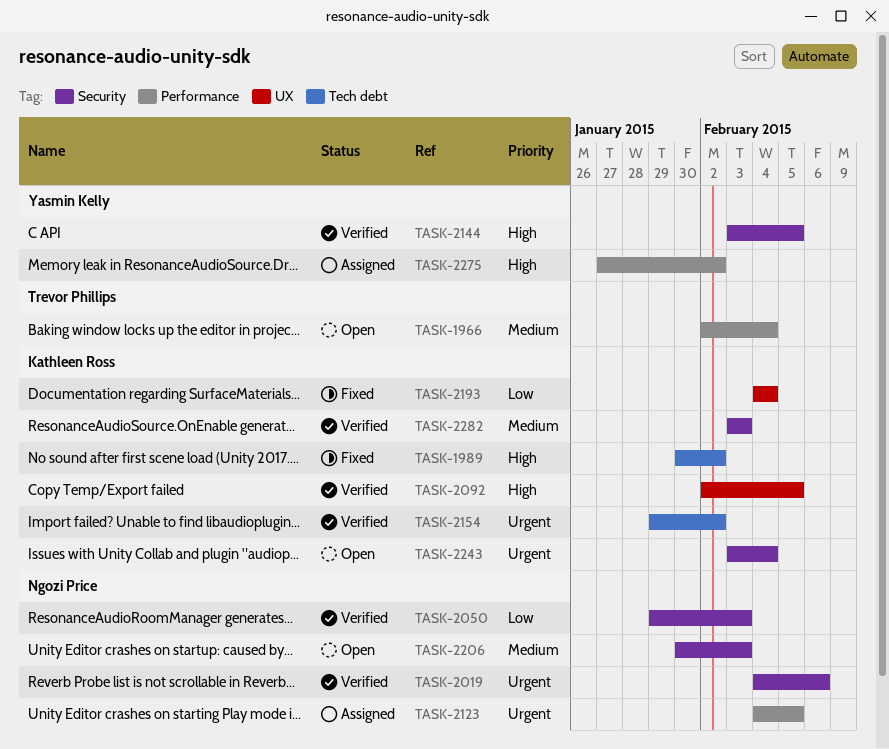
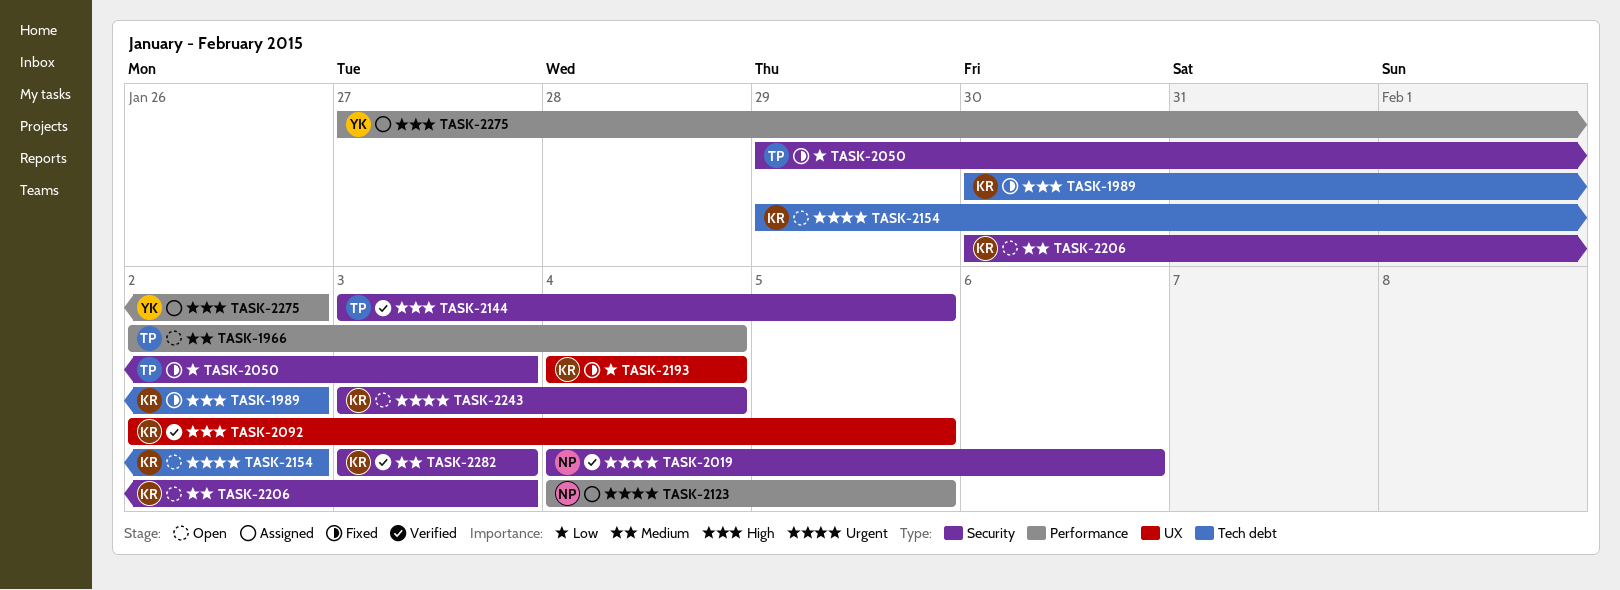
TASK-2050, status: Verified -> Fixed
TASK-2050, owner: Ngozi Price -> Trevor Phillips
TASK-2144, owner: Yasmin Kelly -> Trevor Phillips
TASK-2154, status: Verified -> Open
TASK-2206, owner: Ngozi Price -> Kathleen Ross

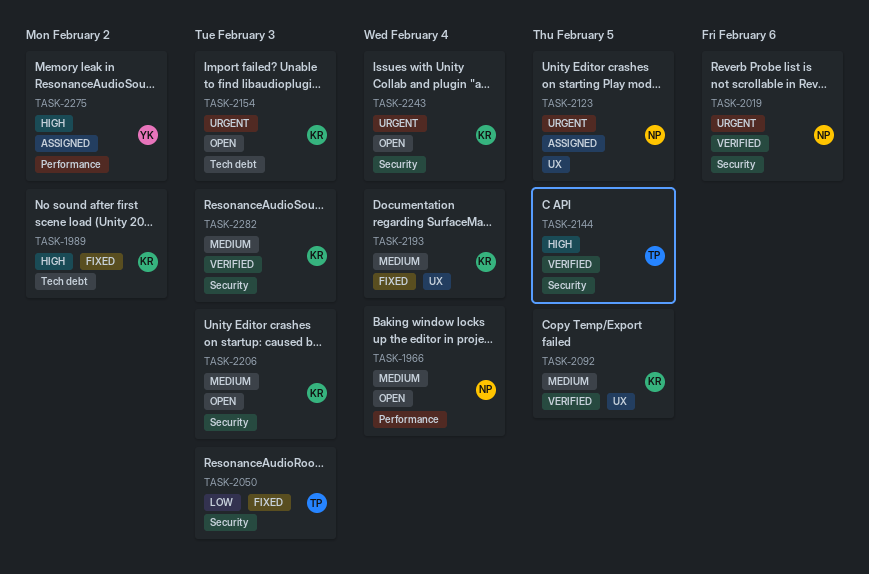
TASK-1966, owner: TP -> NP
TASK-2092, priority: High -> Medium
TASK-2123, label: Performance -> UX
TASK-2154, due: Feb 2 -> Feb 3
TASK-2193, priority: Low -> Medium

